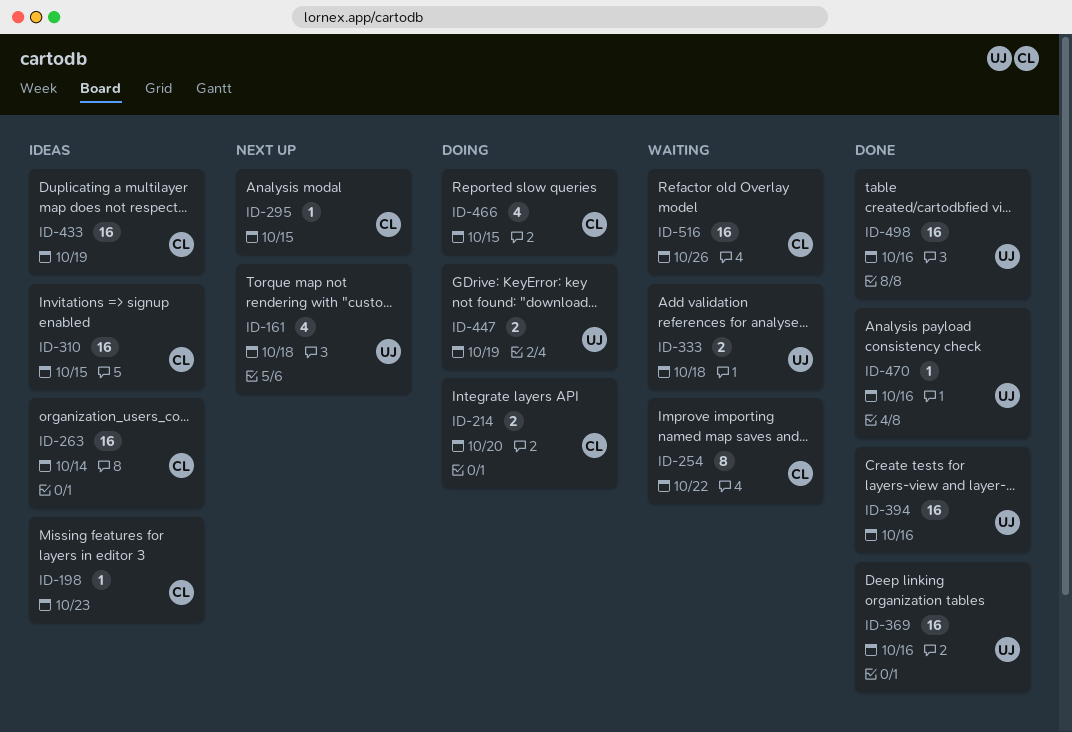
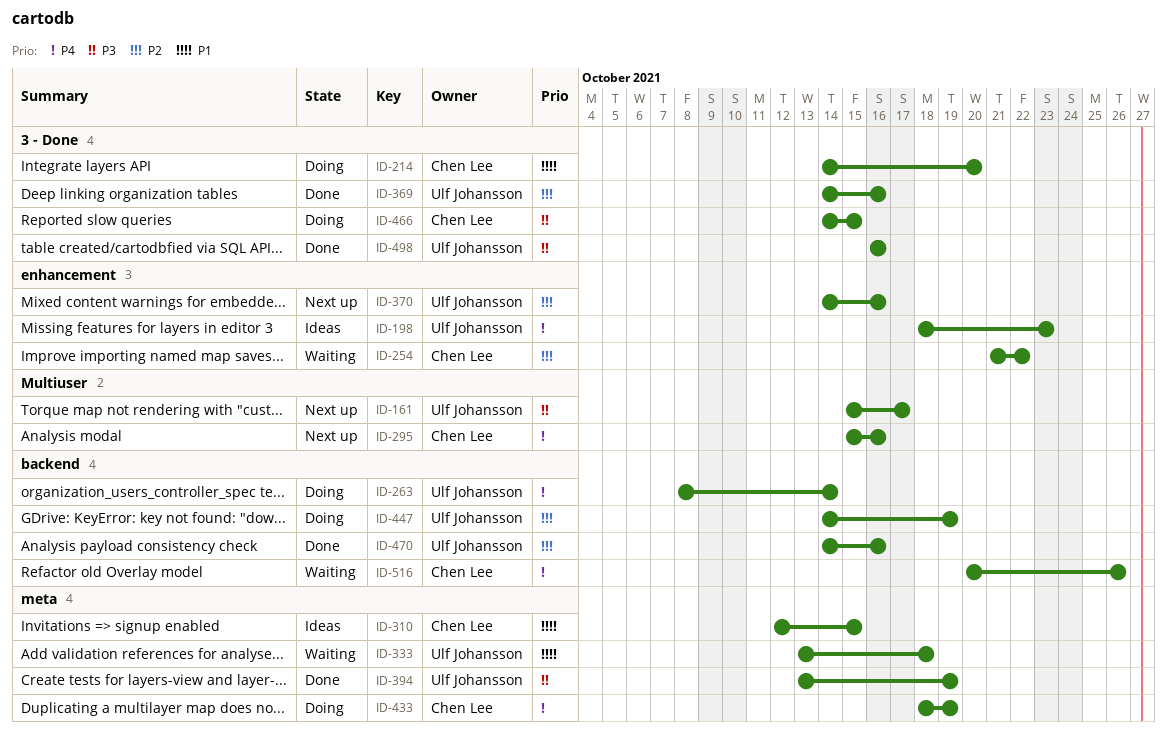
ID-161, due: Oct 18 -> Oct 17
ID-198, owner: Chen Lee -> Ulf Johansson
ID-263, status: Ideas -> Doing
ID-263, owner: Chen Lee -> Ulf Johansson
ID-295, due: Oct 15 -> Oct 16
ID-370: none -> present
ID-394, due: Oct 16 -> Oct 19
ID-433, status: Ideas -> Doing

